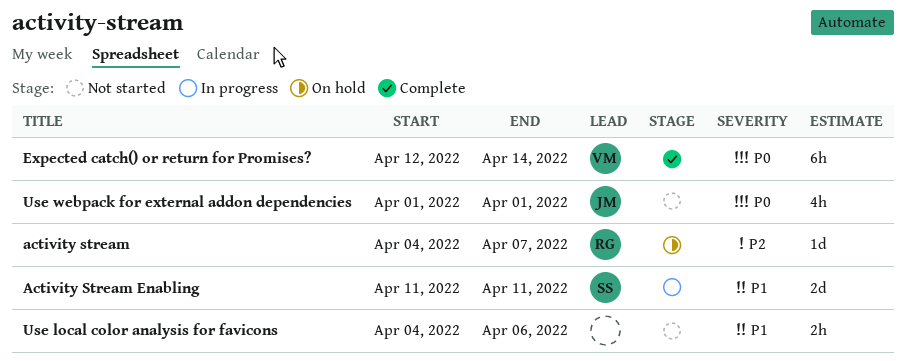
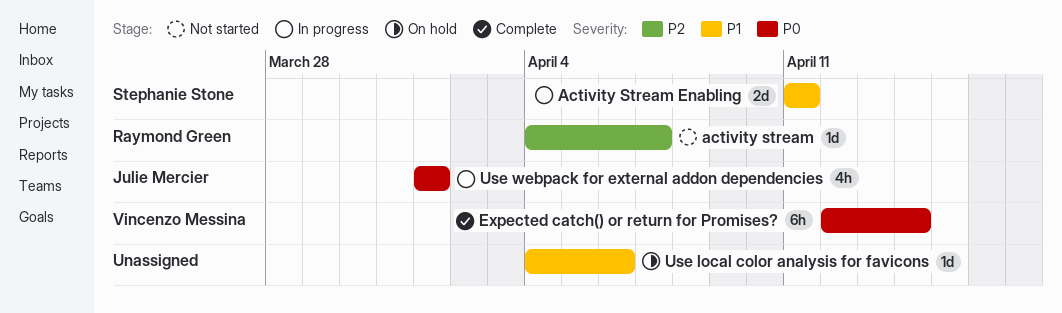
activity stream, status: On hold -> Not started
Use local color analysis for favicons, status: Not started -> On hold
Use local color analysis for favicons, estimate: 2h -> 1d
Use webpack for external addon dependencies, status: Not started -> In progress

